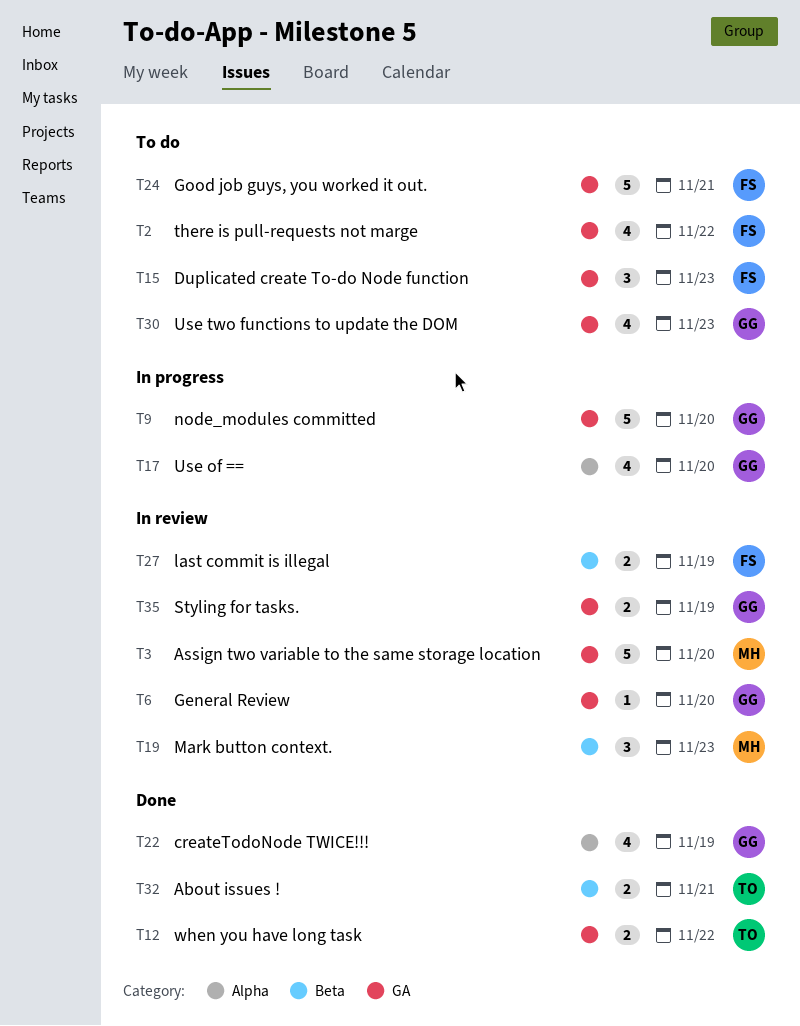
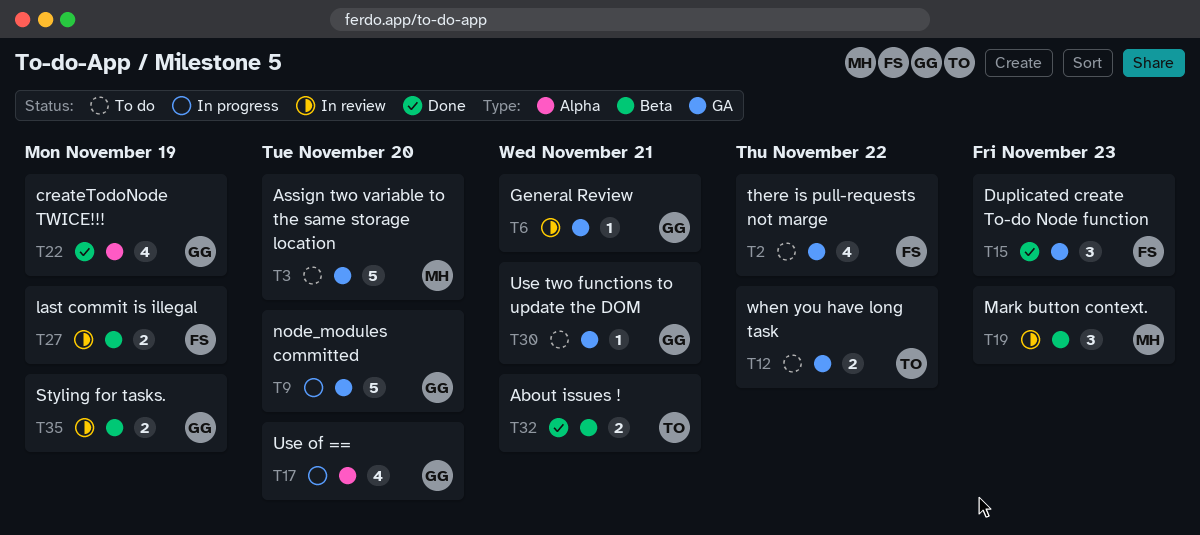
T3, status: In review -> To do
T6, due: Nov 20 -> Nov 21
T12, status: Done -> To do
T15, status: To do -> Done
T24: present -> none
T30, estimate: 4 -> 1
T30, due: Nov 23 -> Nov 21
T35, label: GA -> Beta

